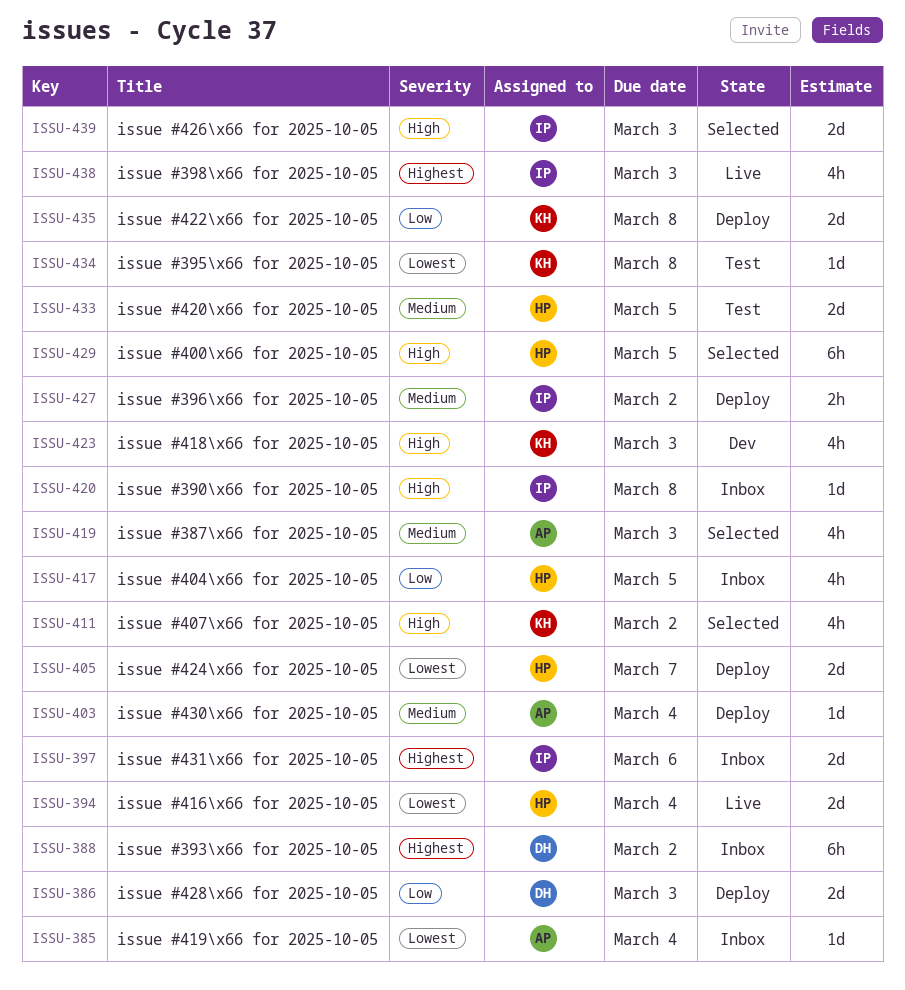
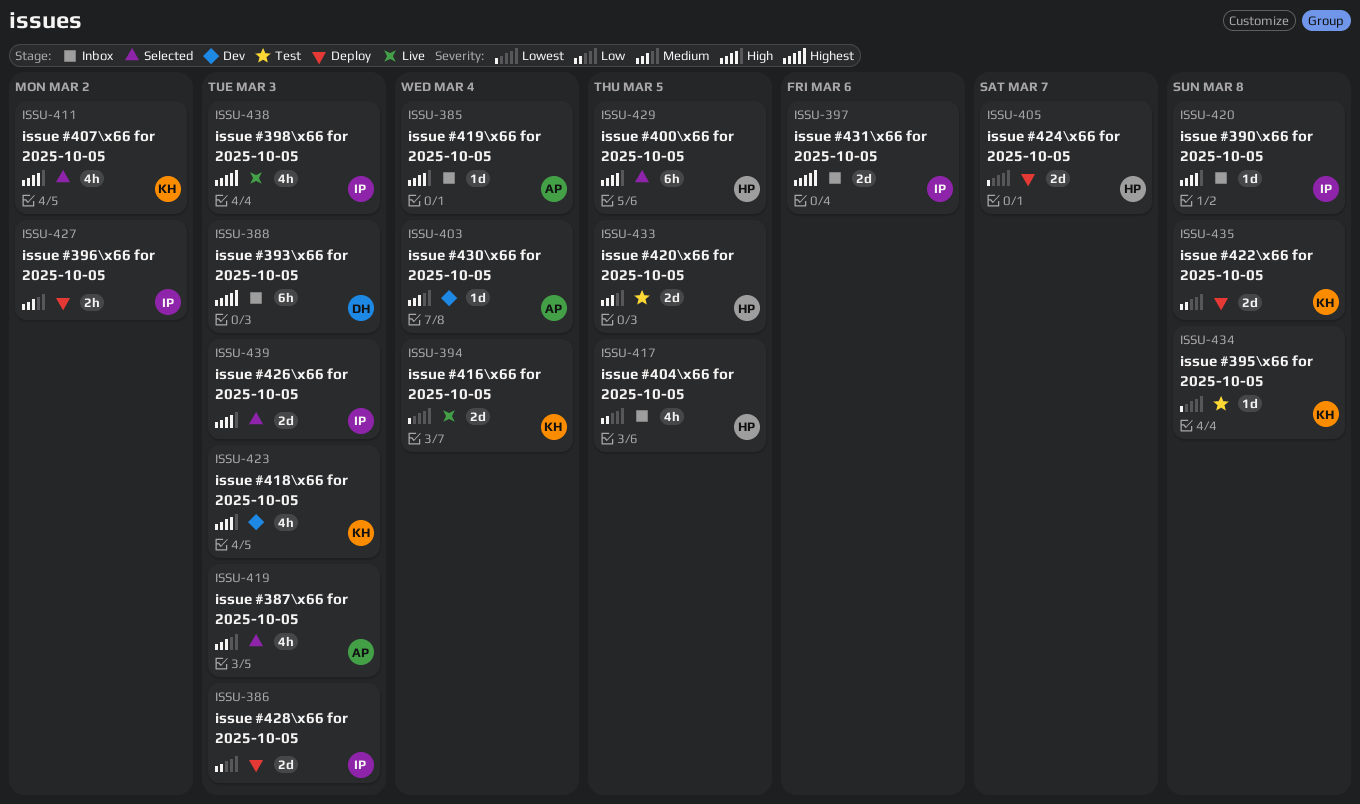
ISSU-385, priority: Lowest -> High
ISSU-386, owner: DH -> IP
ISSU-388, due: Mar 2 -> Mar 3
ISSU-394, owner: HP -> KH
ISSU-403, status: Deploy -> Dev

